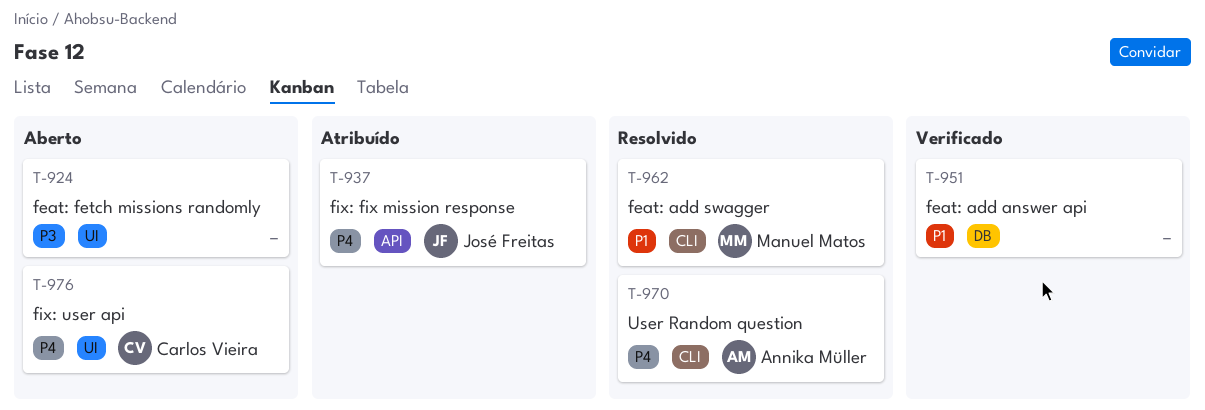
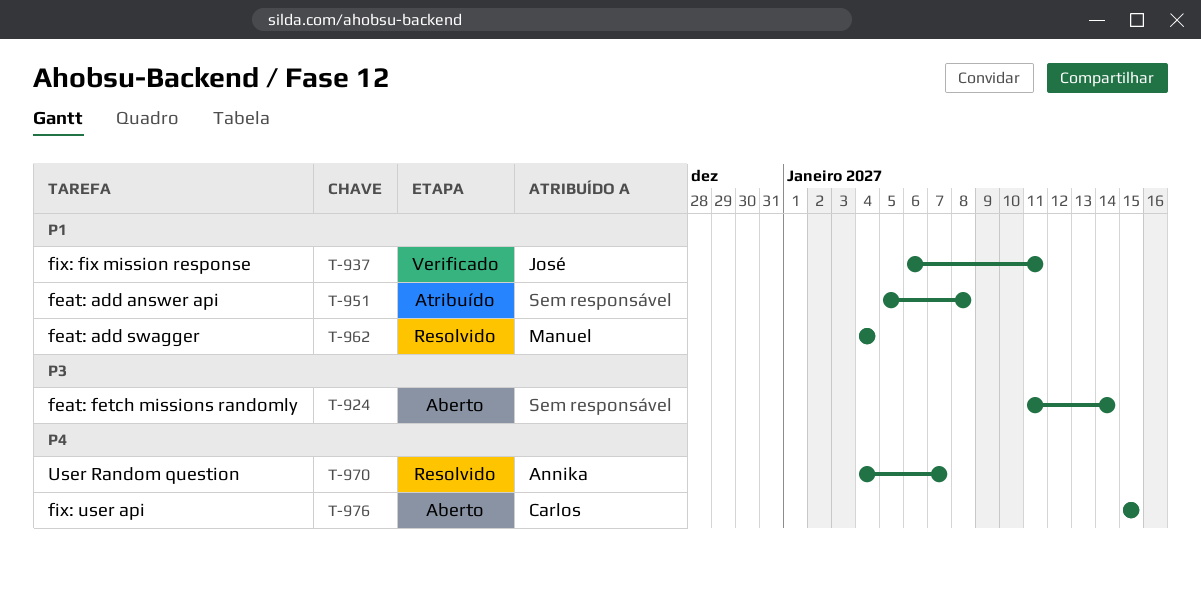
T-937, status: Atribuído -> Verificado
T-937, priority: P4 -> P1
T-951, status: Verificado -> Atribuído

